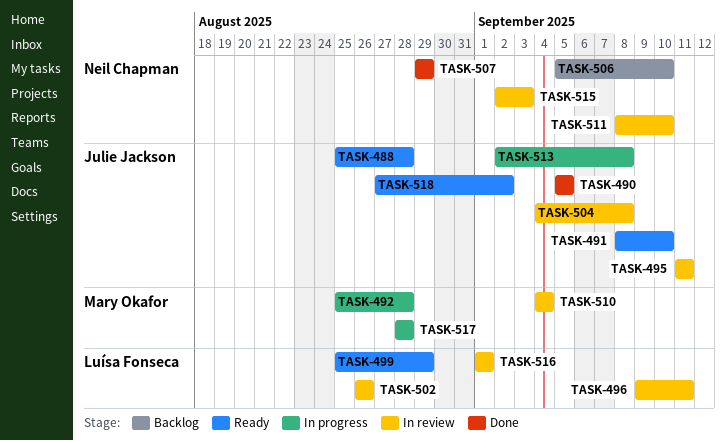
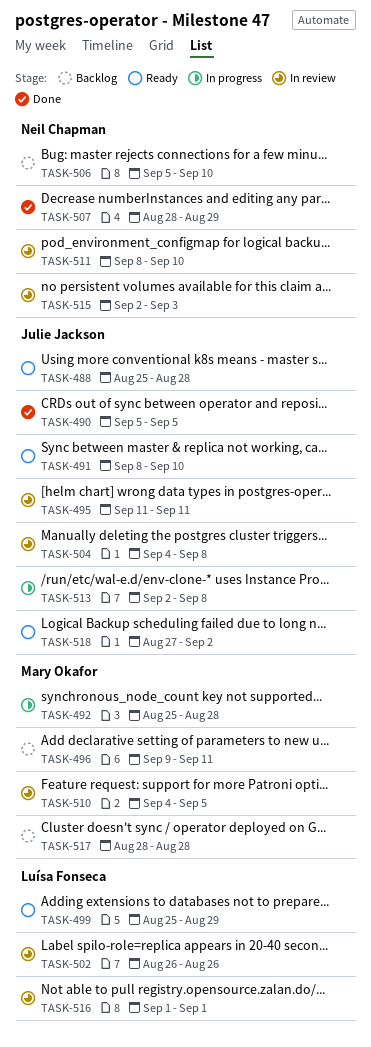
TASK-496, status: In review -> Backlog
TASK-496, owner: Luísa Fonseca -> Mary Okafor
TASK-507, start: Aug 29 -> Aug 28
TASK-510, due: Sep 4 -> Sep 5
TASK-517, status: In progress -> Backlog

